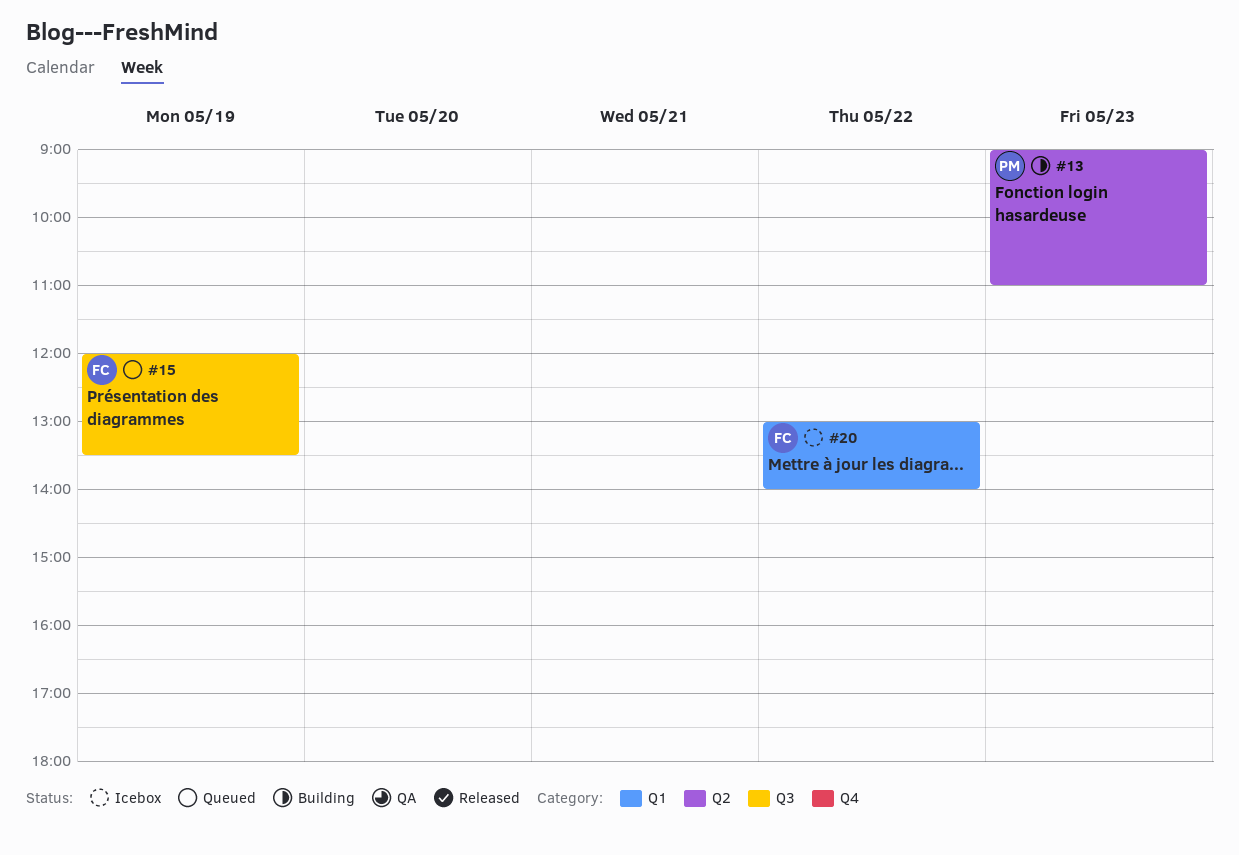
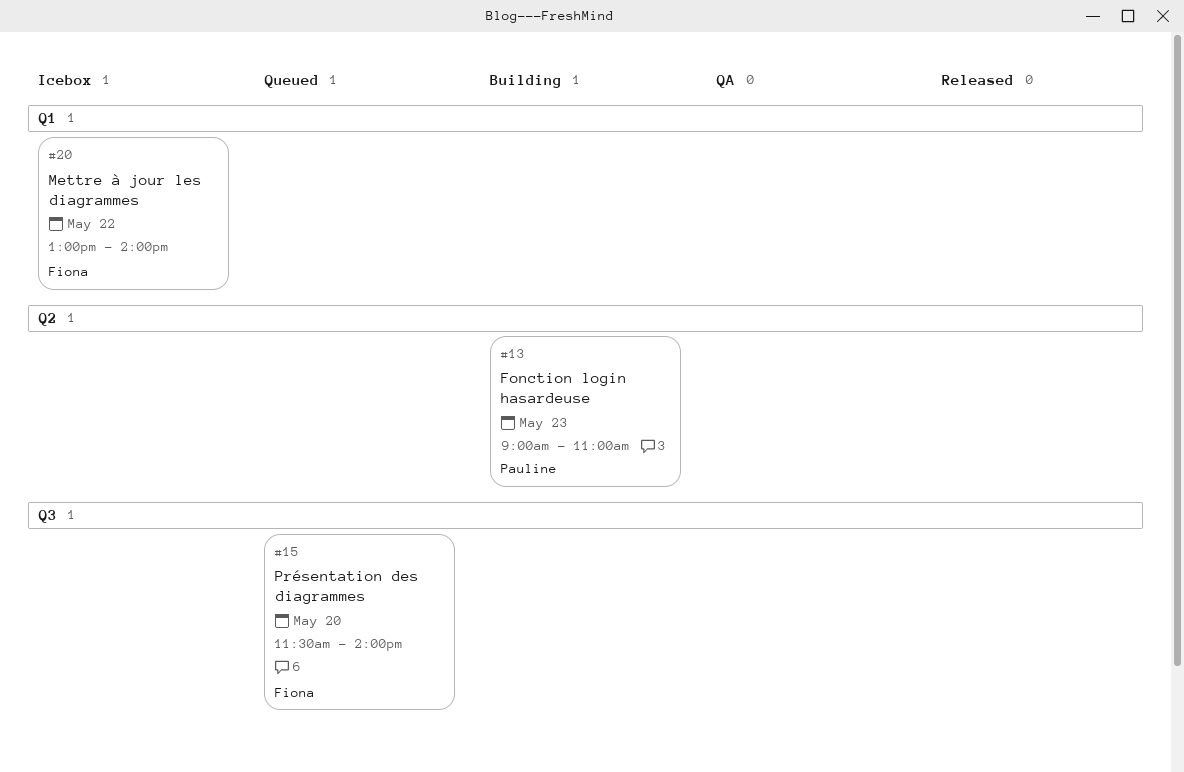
#15, day: May 19 -> May 20
#15, begins: 12:00 -> 11:30
#15, ends: 13:30 -> 14:00

